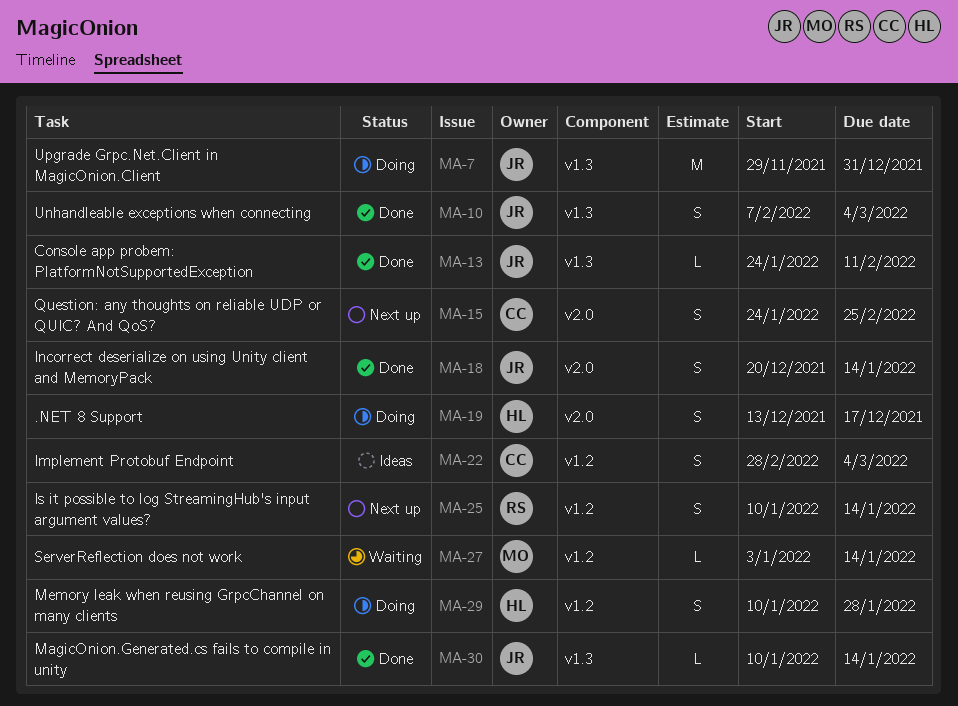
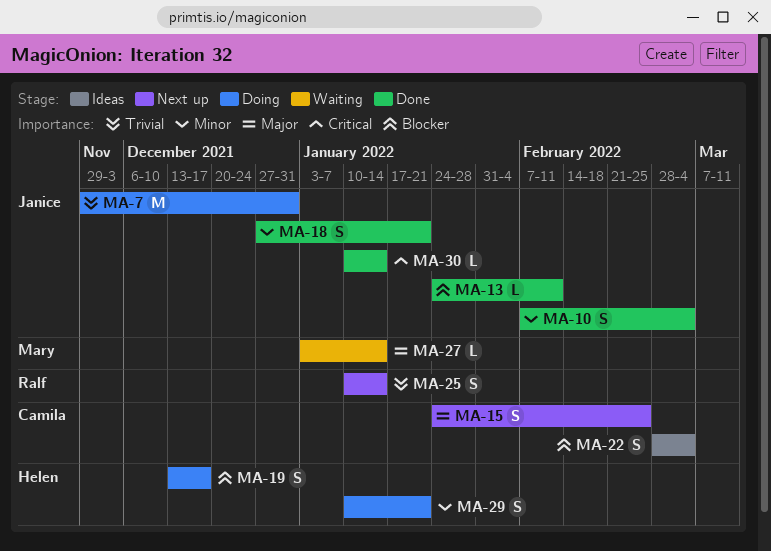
MA-18, start: Dec 20 -> Dec 27
MA-18, due: Jan 14 -> Jan 21
MA-29, due: Jan 28 -> Jan 21

